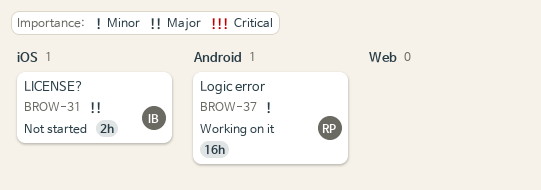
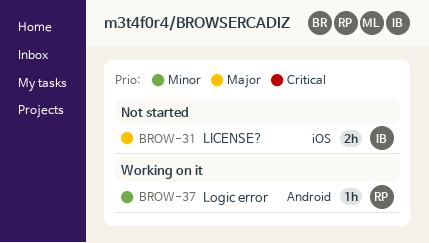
BROW-37, estimate: 16h -> 1h

